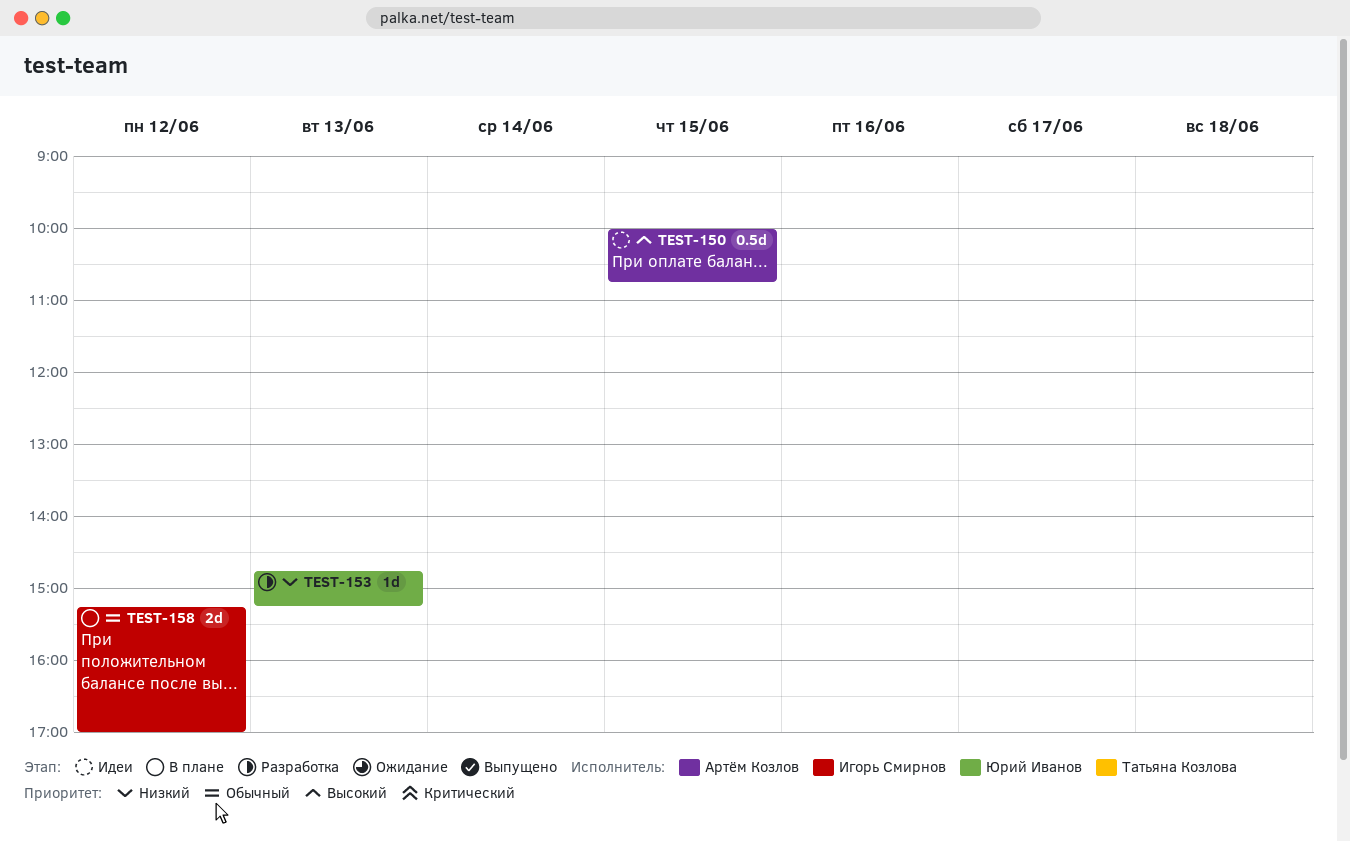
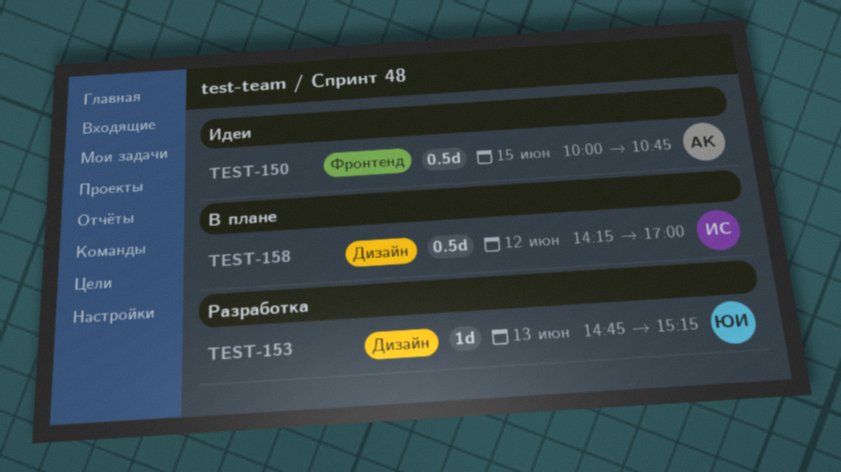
TEST-158, estimate: 2d -> 0.5d
TEST-158, begins: 15:15 -> 14:15

